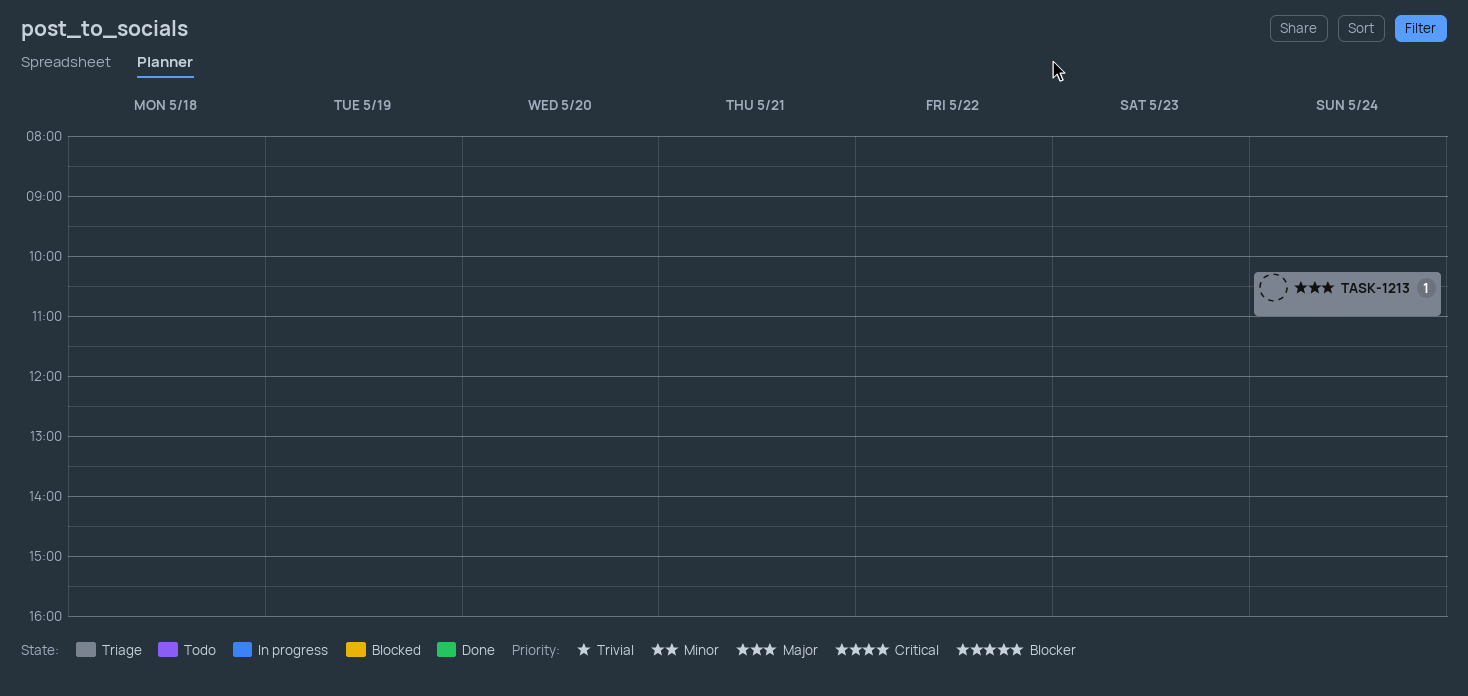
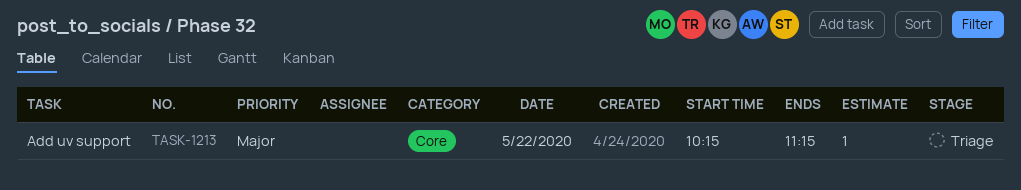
TASK-1213, day: May 24 -> May 22
TASK-1213, ends: 11:00 -> 11:15

